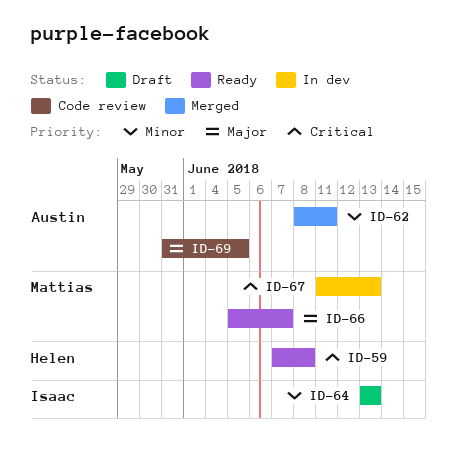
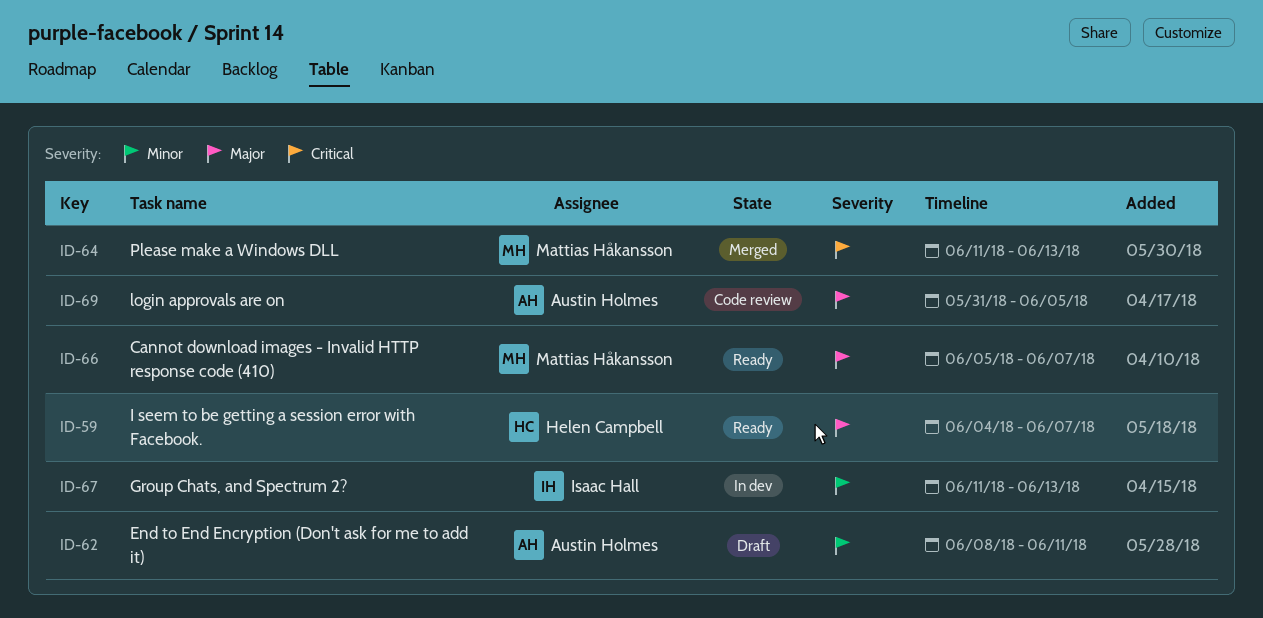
ID-59, priority: Critical -> Major
ID-59, start: Jun 7 -> Jun 4
ID-59, due: Jun 8 -> Jun 7
ID-62, status: Merged -> Draft
ID-64, status: Draft -> Merged
ID-64, owner: Isaac Hall -> Mattias Håkansson
ID-64, priority: Minor -> Critical
ID-64, start: Jun 13 -> Jun 11
ID-67, owner: Mattias Håkansson -> Isaac Hall
ID-67, priority: Critical -> Minor

